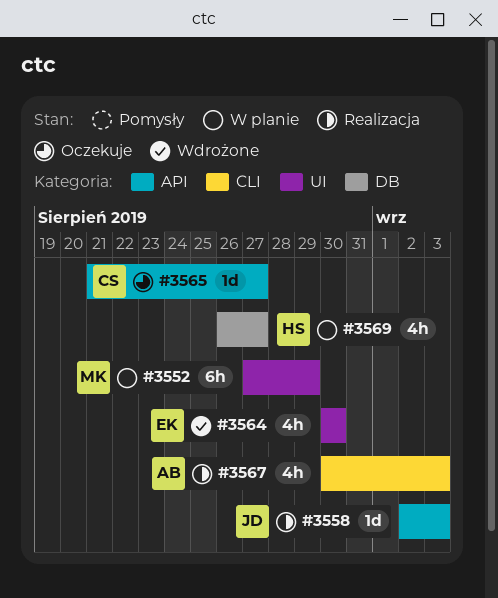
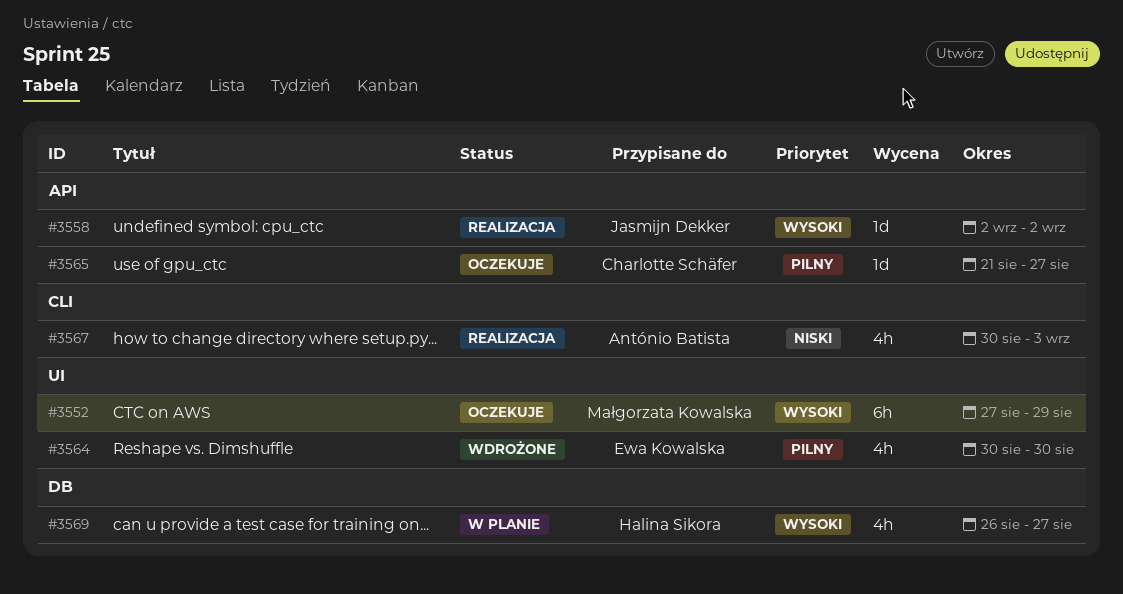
#3552, status: W planie -> Oczekuje
#3558, due: Sep 3 -> Sep 2

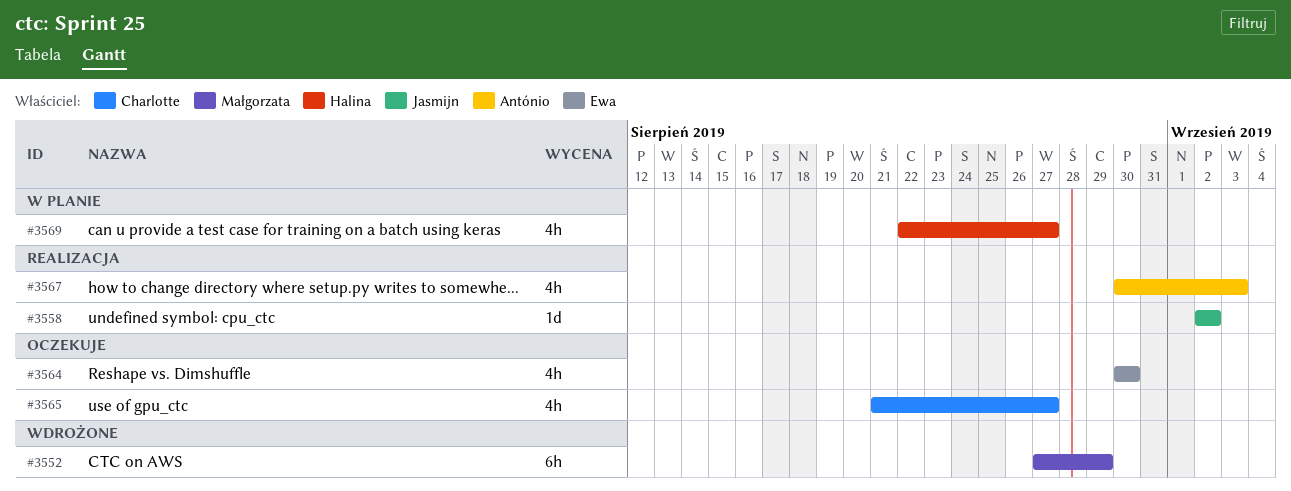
#3552, status: Oczekuje -> Wdrożone
#3564, status: Wdrożone -> Oczekuje
#3565, estimate: 1d -> 4h
#3569, start: Aug 26 -> Aug 22

